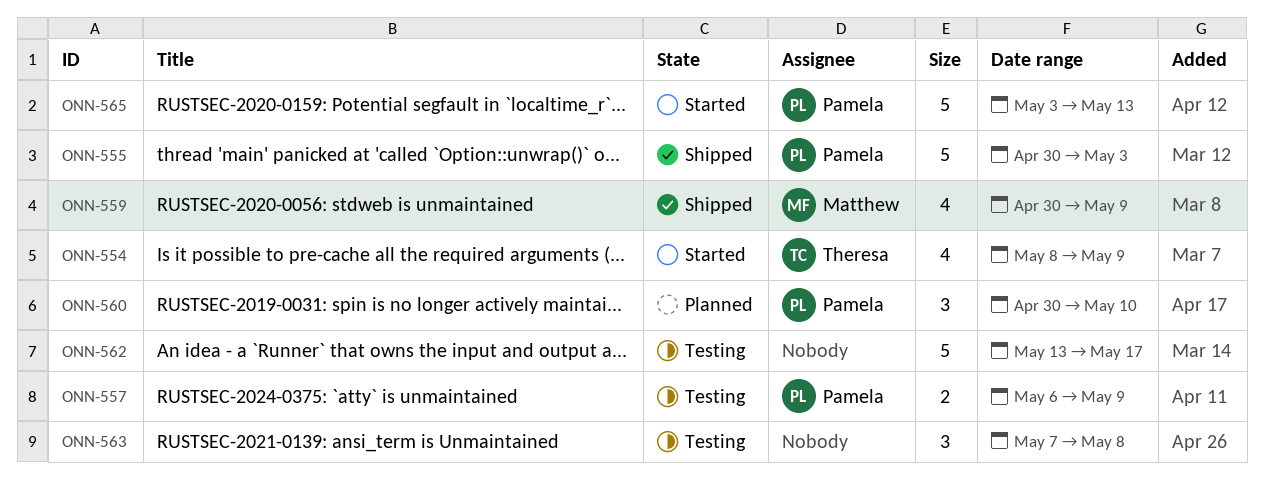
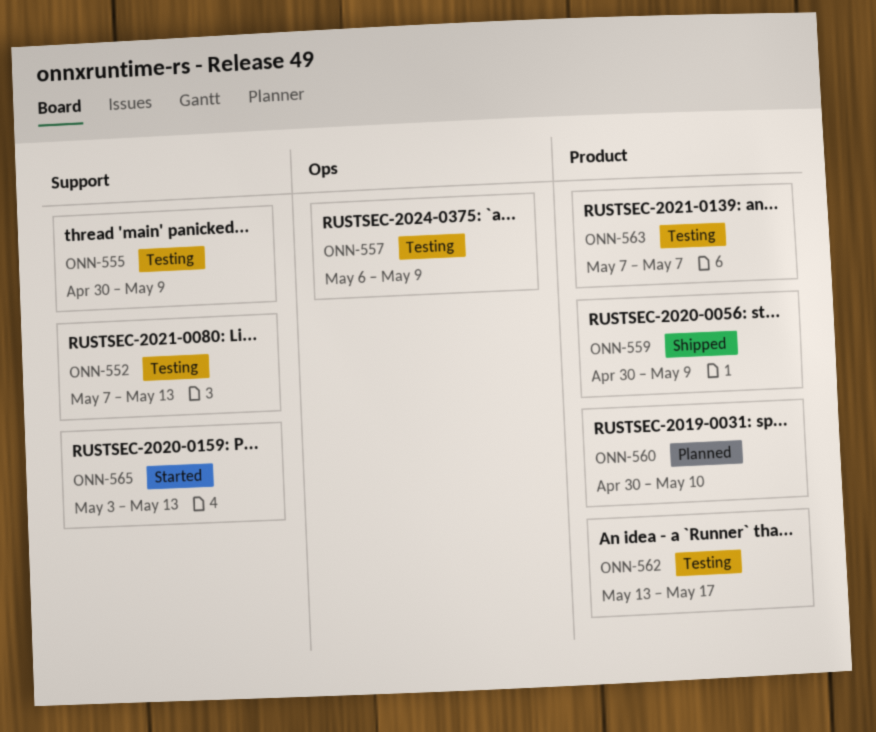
ONN-552: none -> present
ONN-554: present -> none
ONN-555, status: Shipped -> Testing
ONN-555, due: May 3 -> May 9
ONN-563, due: May 8 -> May 7

